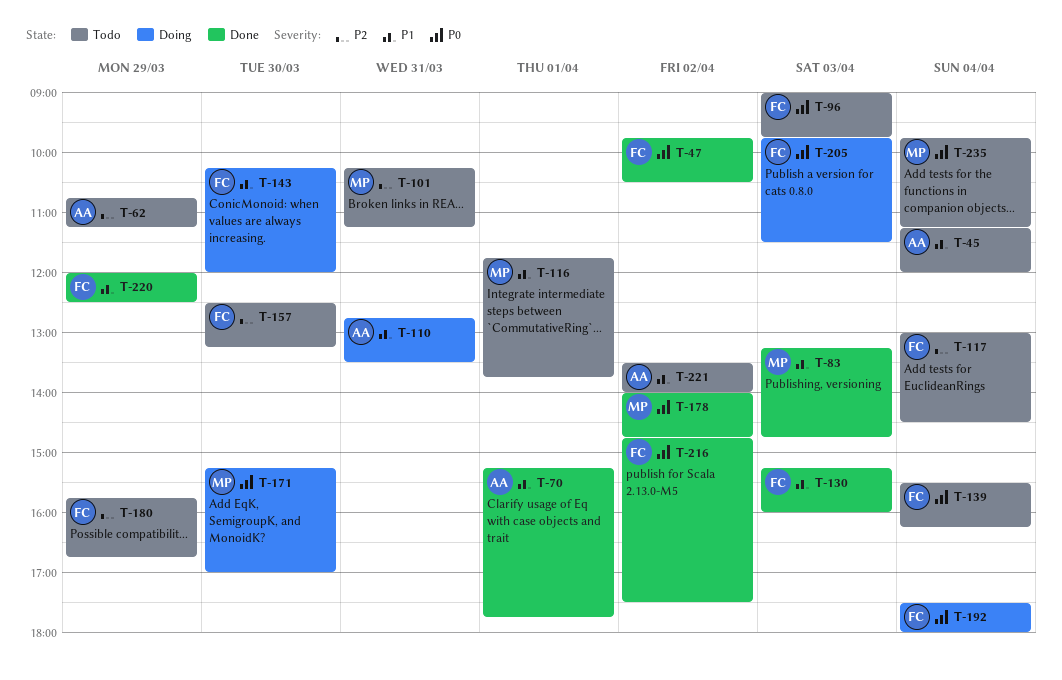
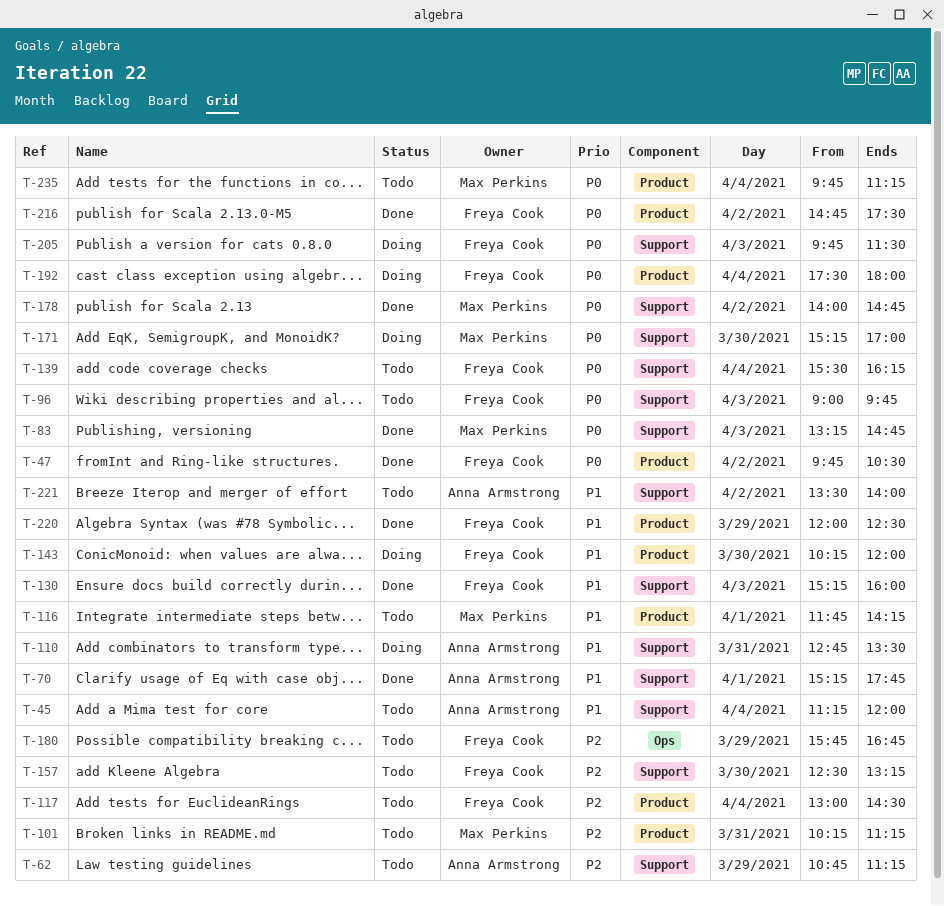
T-83, priority: P1 -> P0
T-116, ends: 13:45 -> 14:15

